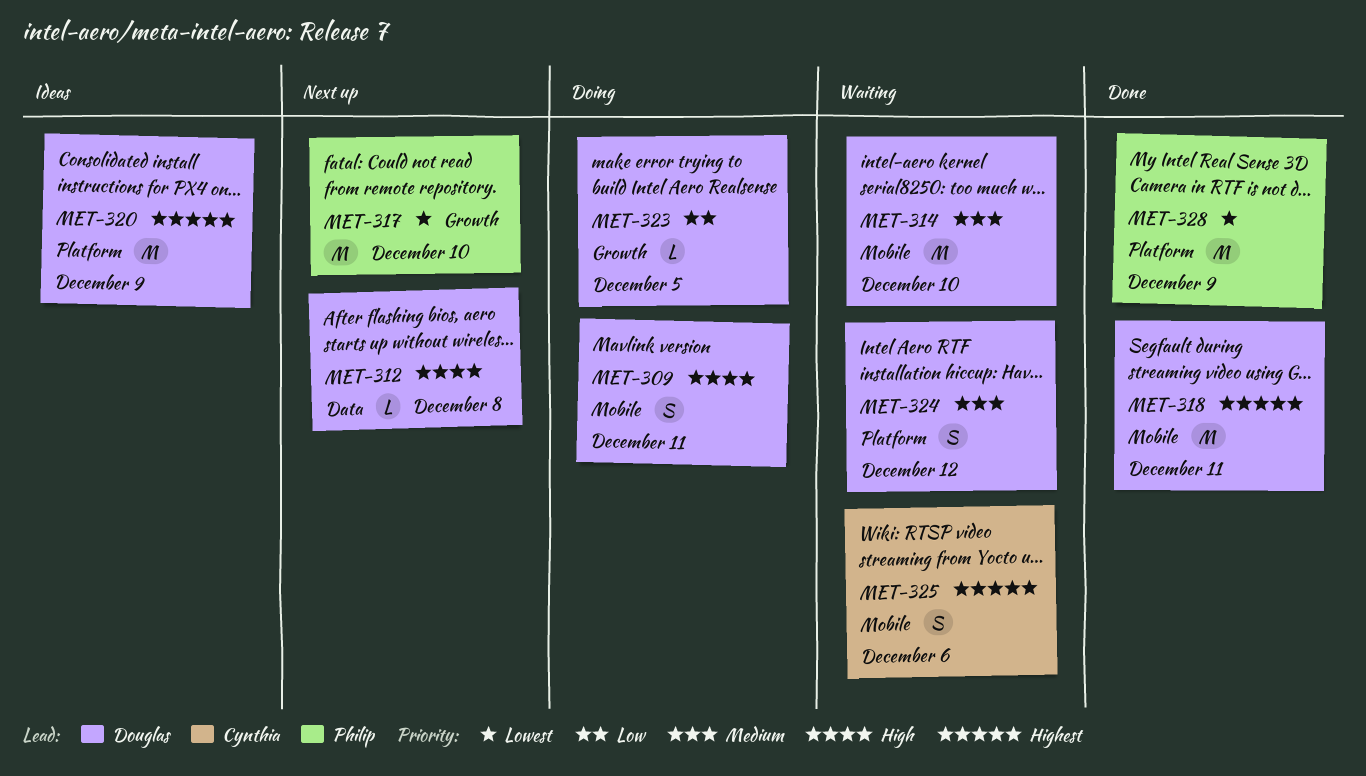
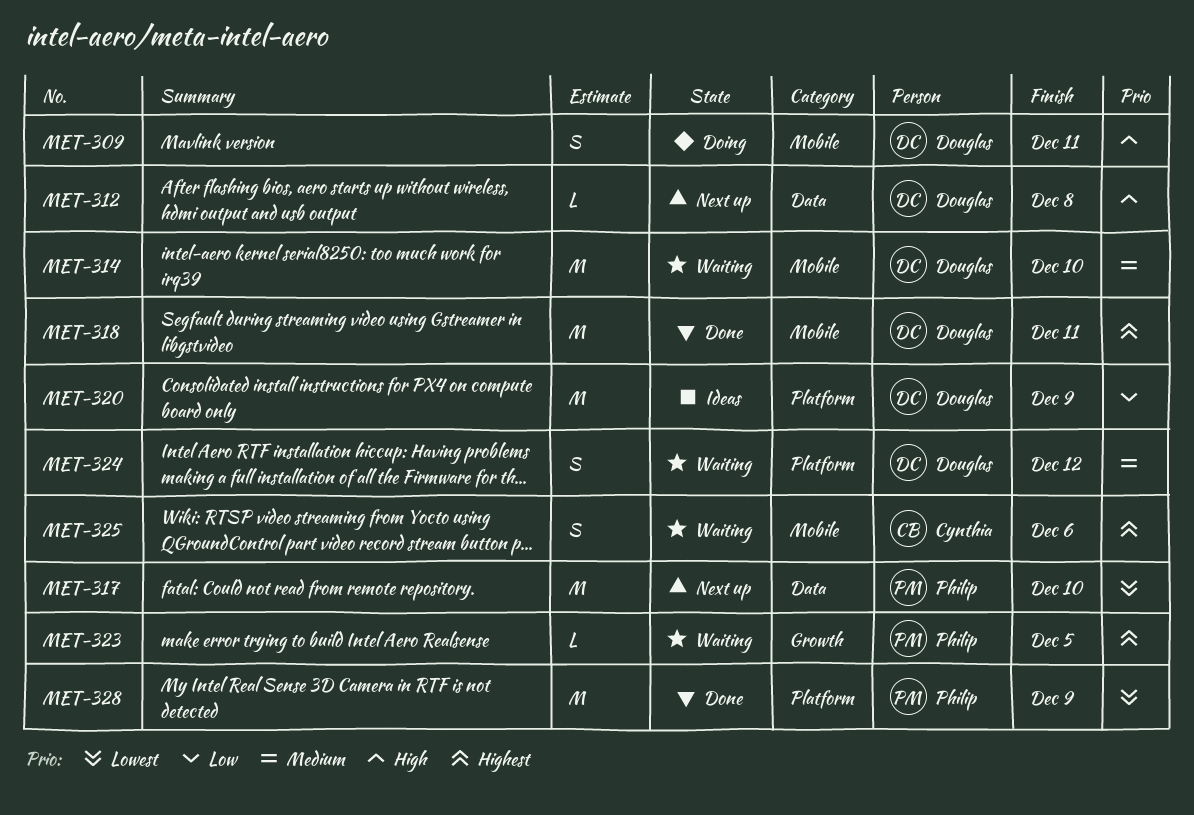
MET-317, label: Growth -> Data
MET-320, priority: Highest -> Low
MET-323, status: Doing -> Waiting
MET-323, owner: Douglas -> Philip
MET-323, priority: Low -> Highest

